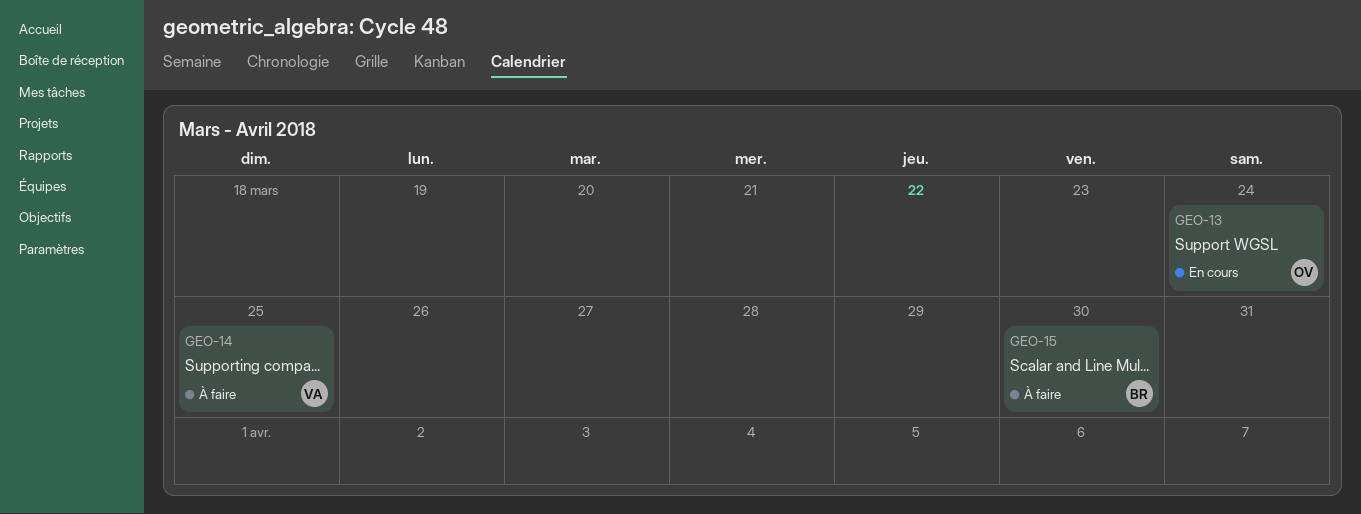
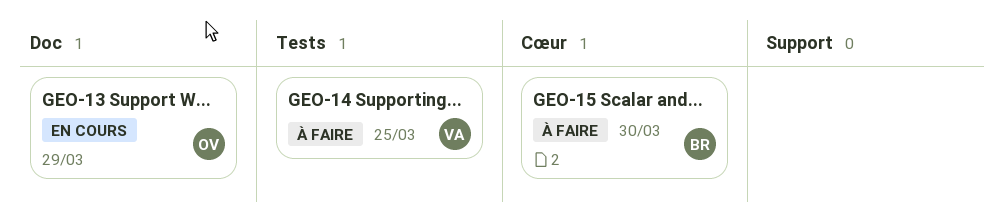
GEO-13, due: Mar 24 -> Mar 29

